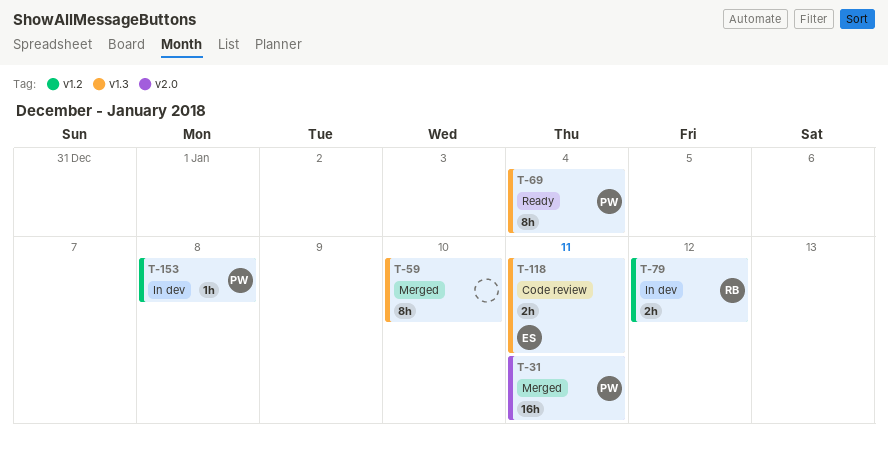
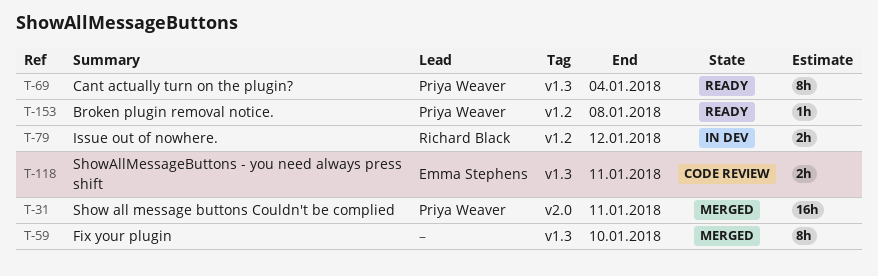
T-153, status: In dev -> Ready

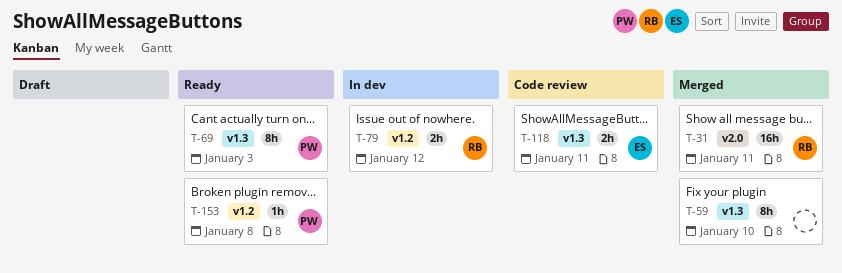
T-31, owner: Priya Weaver -> Richard Black
T-69, due: Jan 4 -> Jan 3

